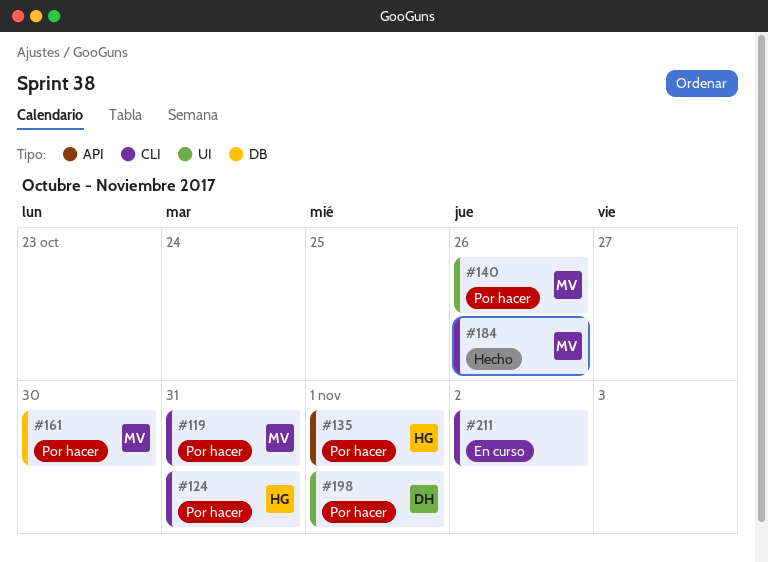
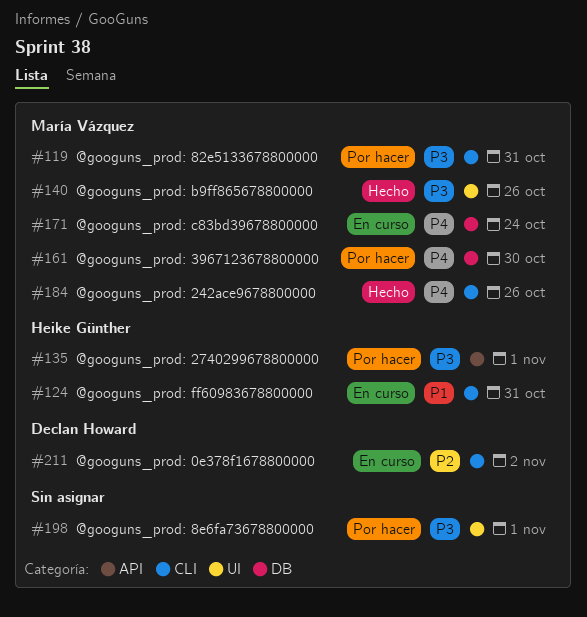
#124, status: Por hacer -> En curso
#140, status: Por hacer -> Hecho
#171: none -> present
#198, owner: Declan Howard -> none
#211, owner: none -> Declan Howard

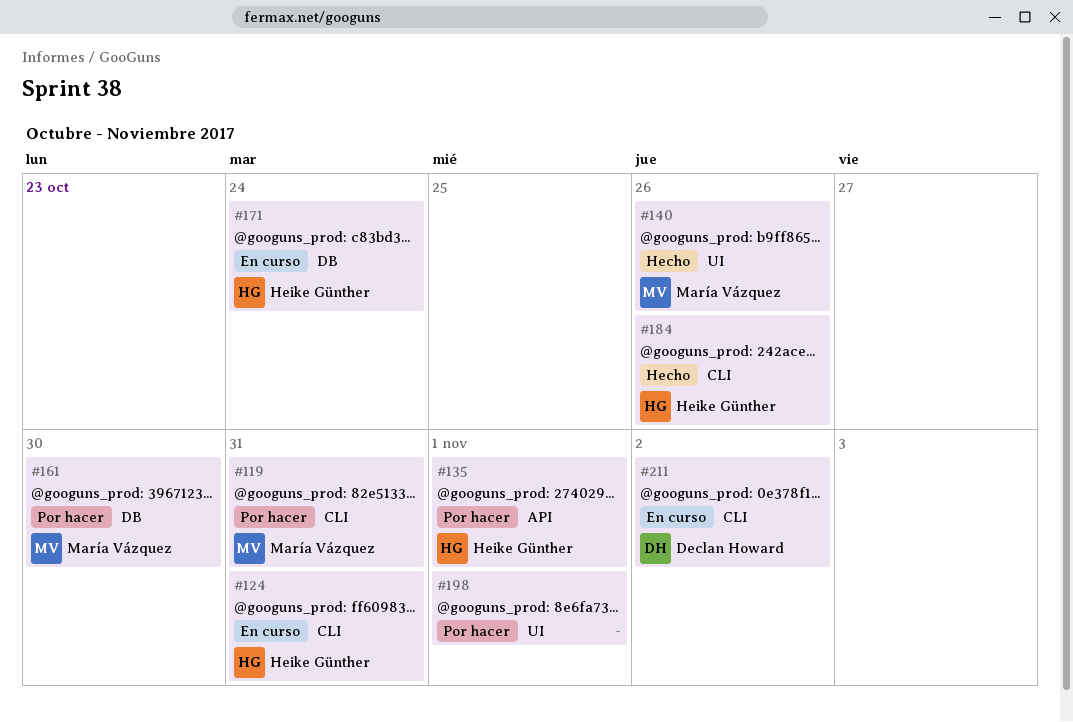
#171, owner: María Vázquez -> Heike Günther
#184, owner: María Vázquez -> Heike Günther

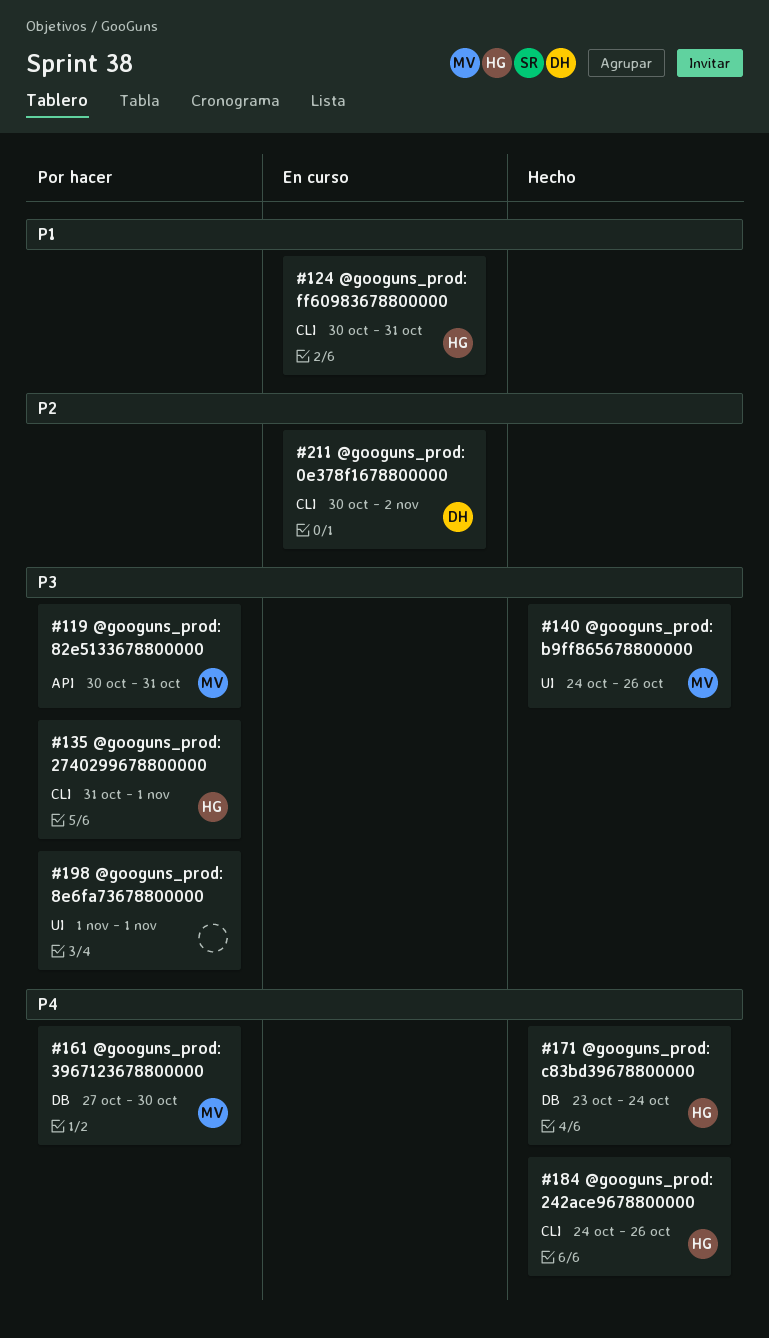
#119, label: CLI -> API
#135, label: API -> CLI
#171, status: En curso -> Hecho

